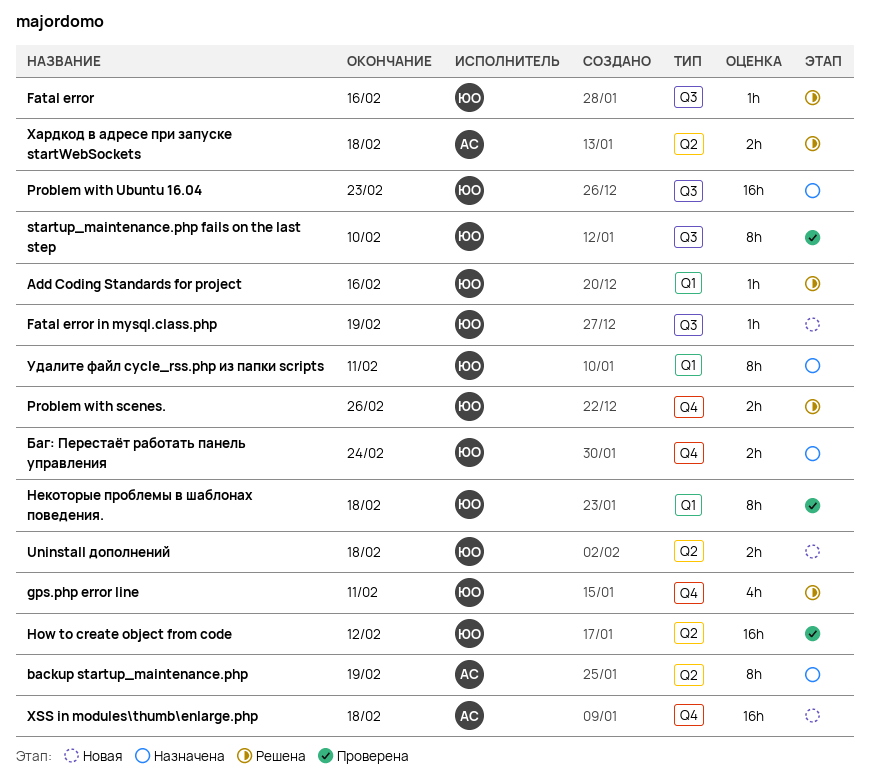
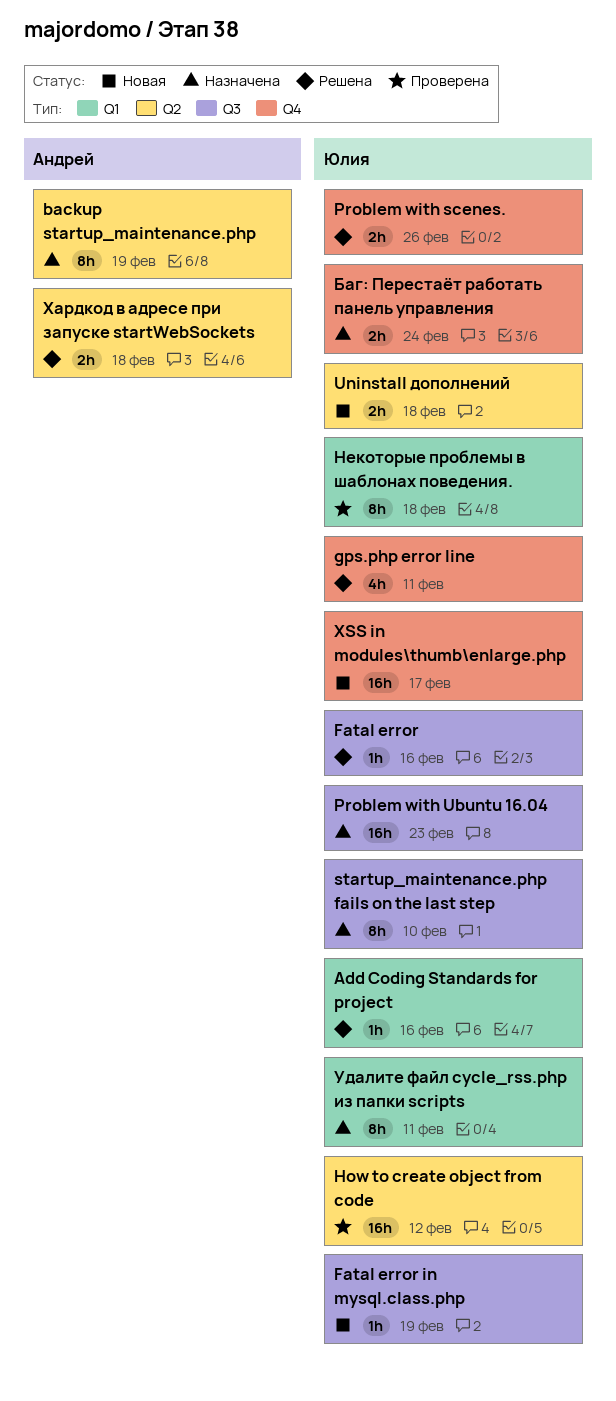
startup_maintenance.php fails on the last step, status: Проверена -> Назначена
XSS in modules\thumb\enlarge.php, owner: Андрей -> Юлия
XSS in modules\thumb\enlarge.php, due: Feb 18 -> Feb 17

